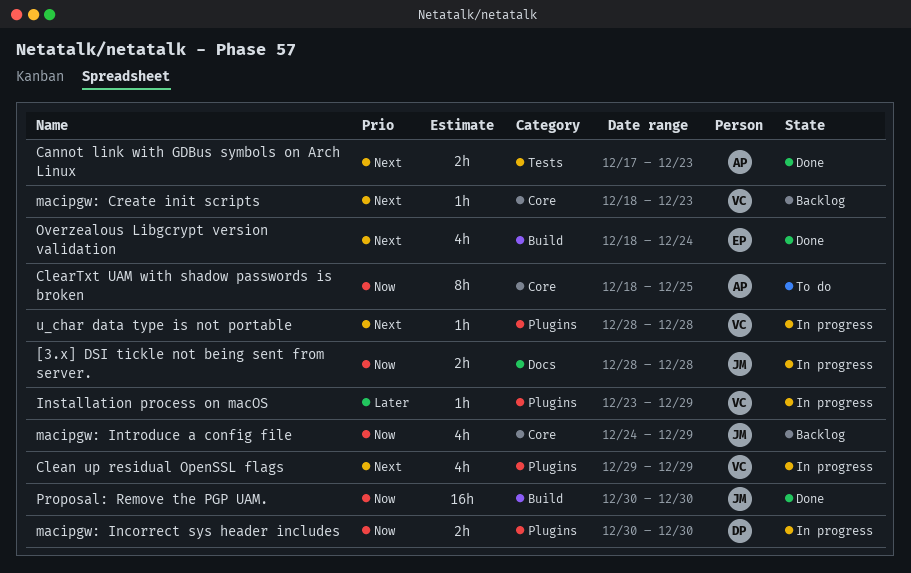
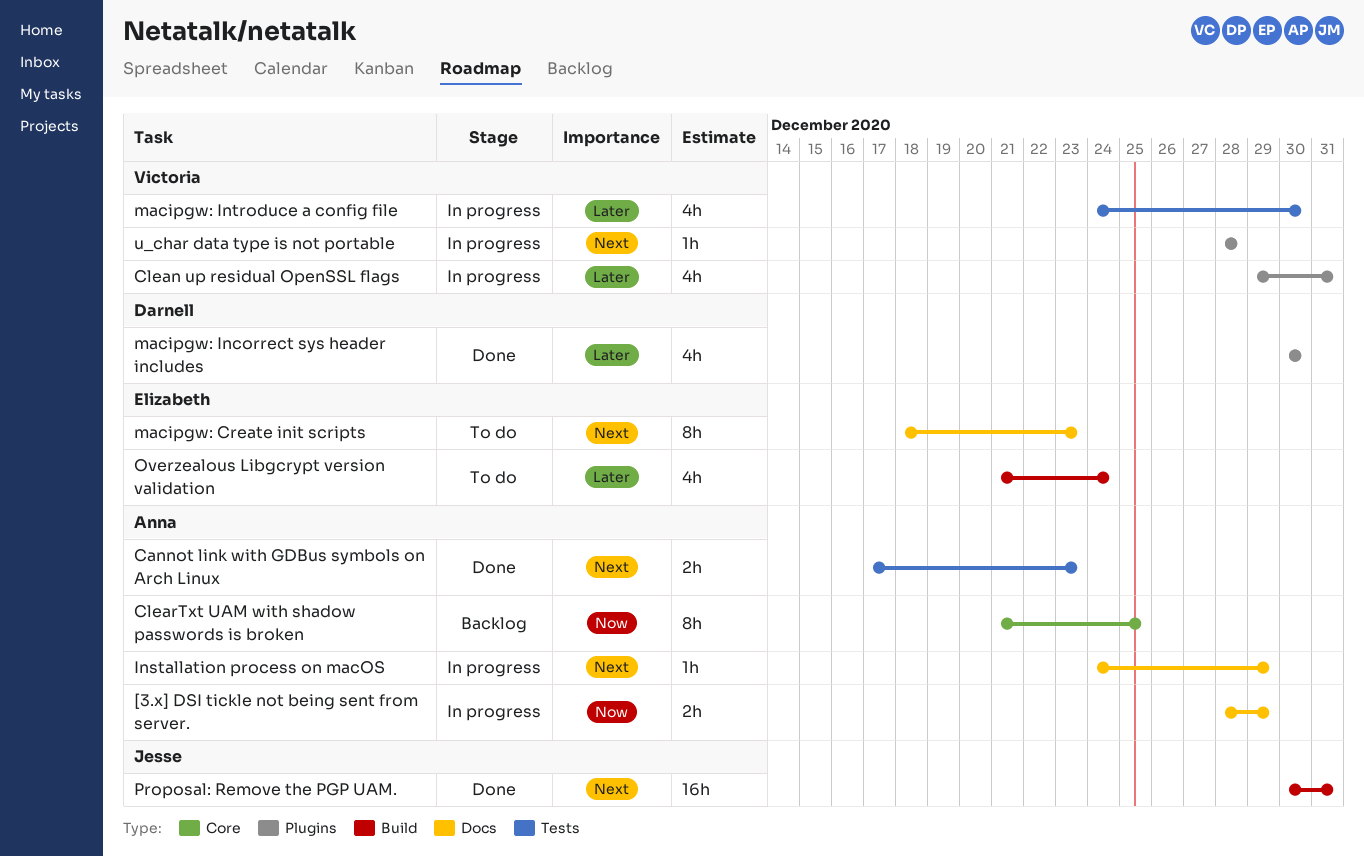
[3.x] DSI tickle not being sent from server., owner: Jesse -> Anna
[3.x] DSI tickle not being sent from server., due: Dec 28 -> Dec 29
Clean up residual OpenSSL flags, priority: Next -> Later
Clean up residual OpenSSL flags, due: Dec 29 -> Dec 31
ClearTxt UAM with shadow passwords is broken, status: To do -> Backlog
ClearTxt UAM with shadow passwords is broken, start: Dec 18 -> Dec 21
Installation process on macOS, owner: Victoria -> Anna
Installation process on macOS, priority: Later -> Next
Installation process on macOS, label: Plugins -> Docs
Installation process on macOS, start: Dec 23 -> Dec 24
macipgw: Create init scripts, status: Backlog -> To do
macipgw: Create init scripts, owner: Victoria -> Elizabeth
macipgw: Create init scripts, label: Core -> Docs
macipgw: Create init scripts, estimate: 1h -> 8h
macipgw: Incorrect sys header includes, status: In progress -> Done
macipgw: Incorrect sys header includes, priority: Now -> Later
macipgw: Incorrect sys header includes, estimate: 2h -> 4h
macipgw: Introduce a config file, status: Backlog -> In progress
macipgw: Introduce a config file, owner: Jesse -> Victoria
macipgw: Introduce a config file, priority: Now -> Later
macipgw: Introduce a config file, label: Core -> Tests
macipgw: Introduce a config file, due: Dec 29 -> Dec 30
Overzealous Libgcrypt version validation, status: Done -> To do
Overzealous Libgcrypt version validation, priority: Next -> Later
Overzealous Libgcrypt version validation, start: Dec 18 -> Dec 21
Proposal: Remove the PGP UAM., priority: Now -> Next
Proposal: Remove the PGP UAM., due: Dec 30 -> Dec 31

